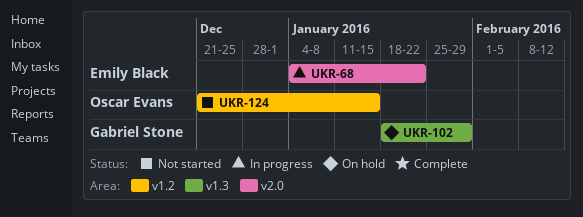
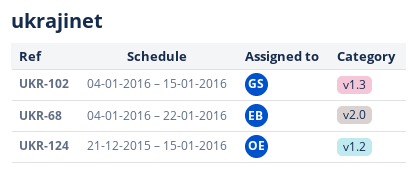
UKR-102, start: Jan 18 -> Jan 4
UKR-102, due: Jan 29 -> Jan 15

